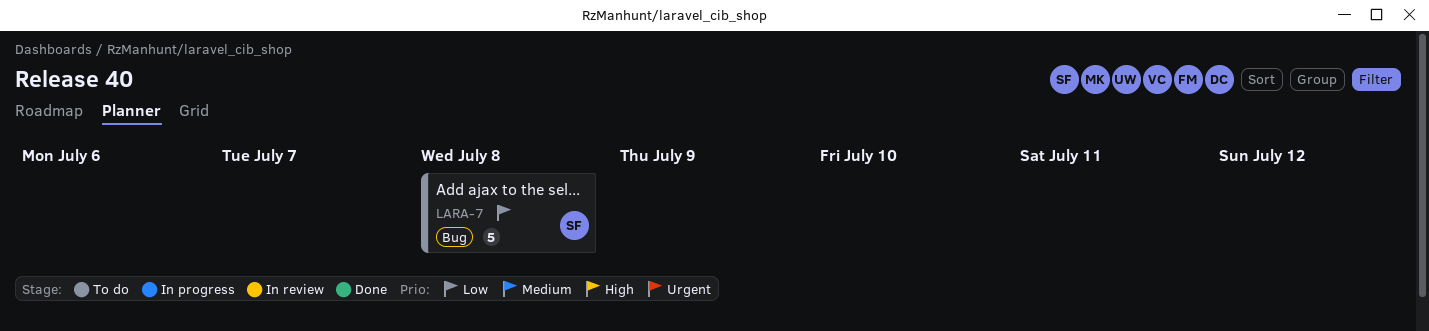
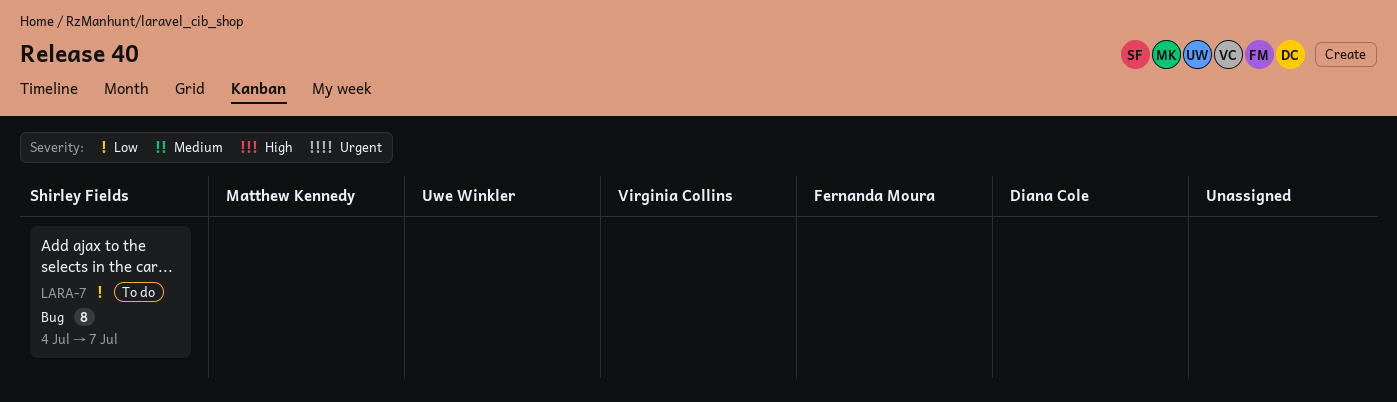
LARA-7, estimate: 5 -> 8
LARA-7, due: Jul 8 -> Jul 7

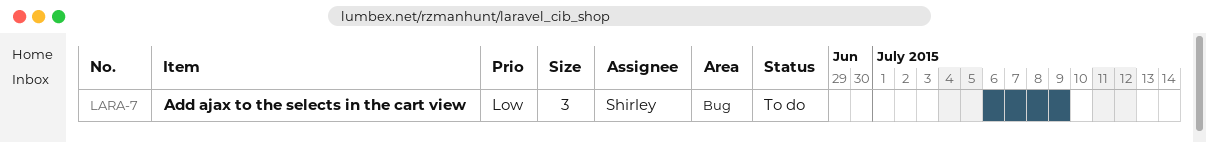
LARA-7, estimate: 8 -> 3
LARA-7, start: Jul 4 -> Jul 6
LARA-7, due: Jul 7 -> Jul 9

